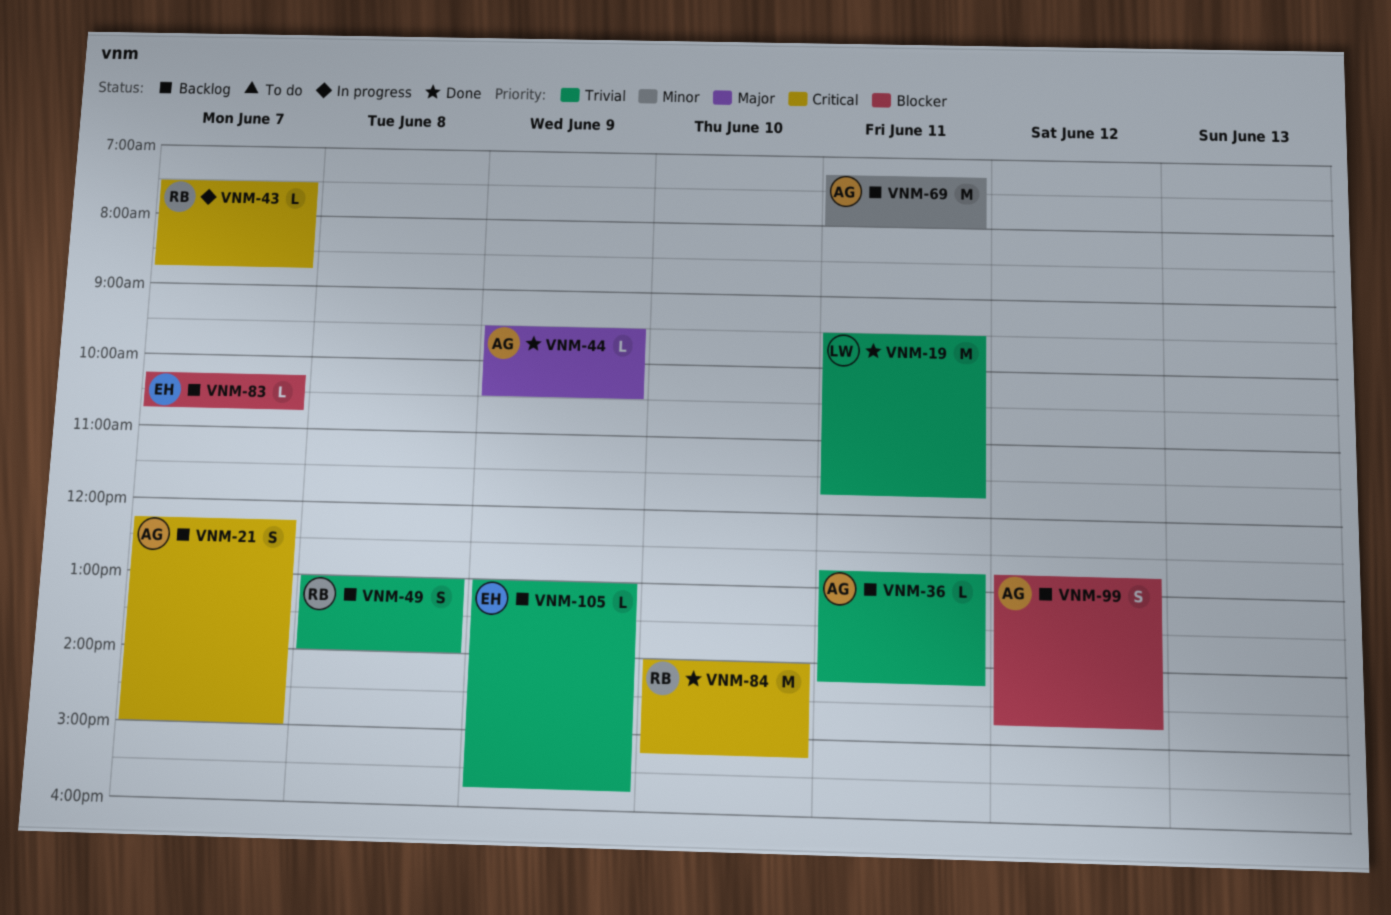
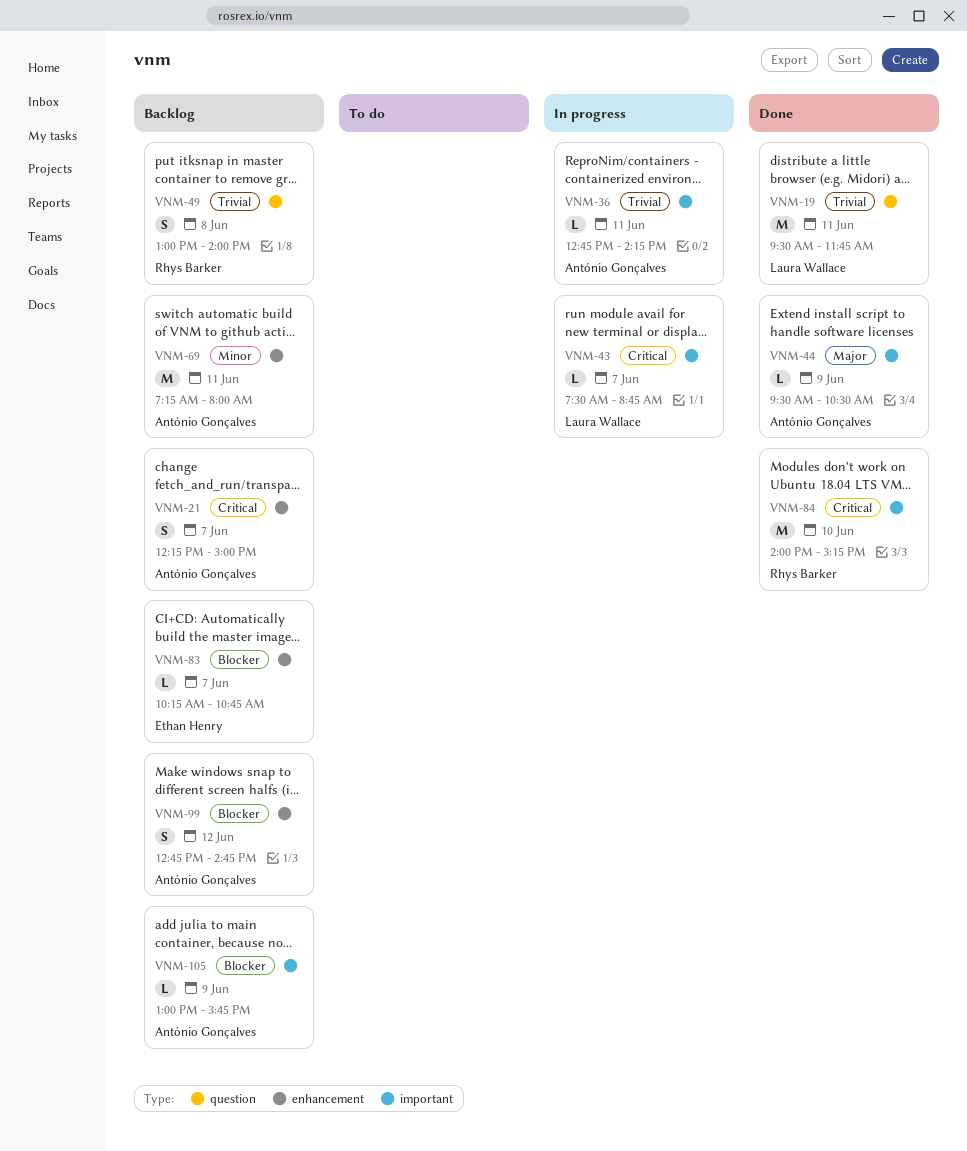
VNM-36, status: Backlog -> In progress
VNM-43, owner: Rhys Barker -> Laura Wallace
VNM-105, owner: Ethan Henry -> António Gonçalves
VNM-105, priority: Trivial -> Blocker

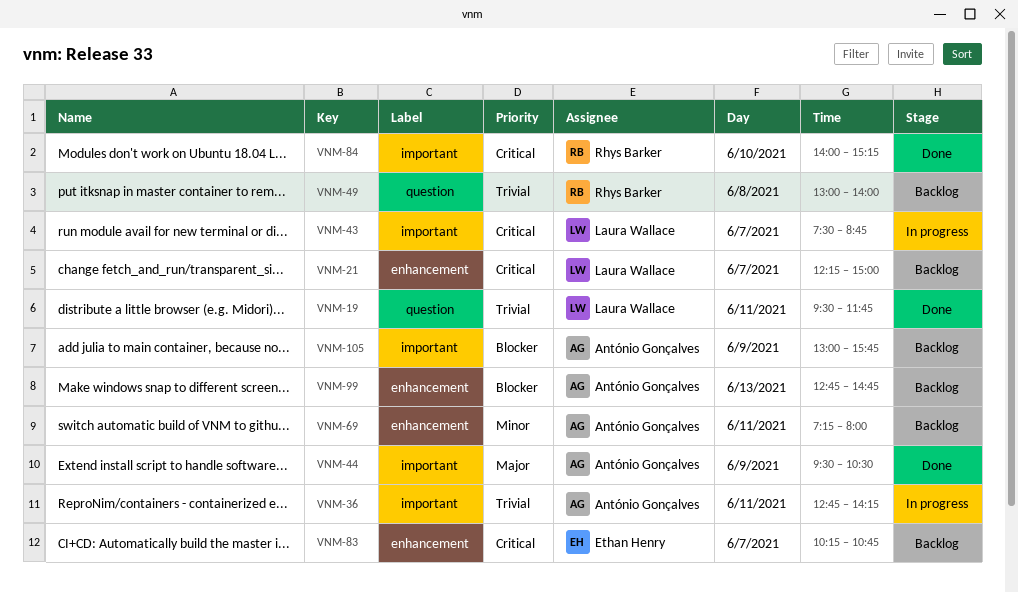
VNM-21, owner: António Gonçalves -> Laura Wallace
VNM-83, priority: Blocker -> Critical
VNM-99, day: Jun 12 -> Jun 13

